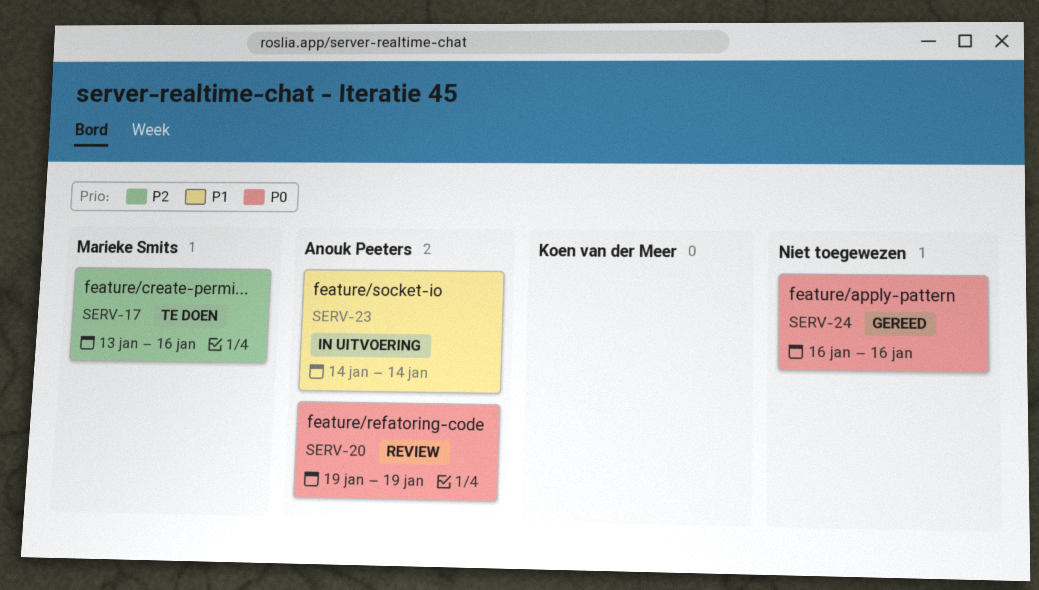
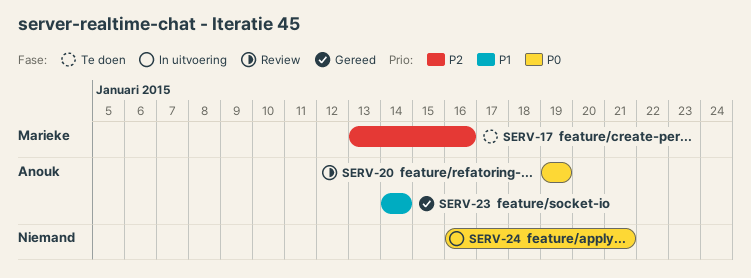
SERV-23, status: In uitvoering -> Gereed
SERV-24, status: Gereed -> In uitvoering
SERV-24, due: Jan 16 -> Jan 21

